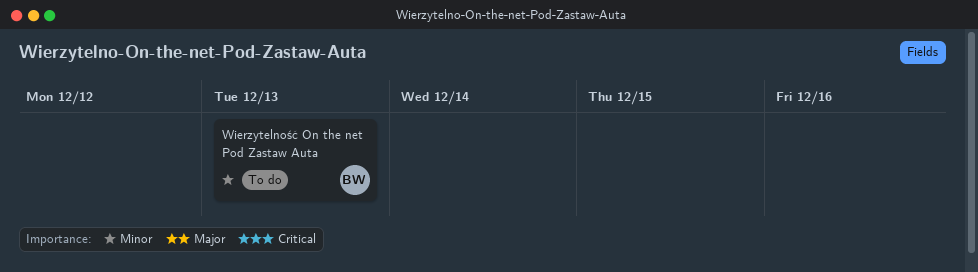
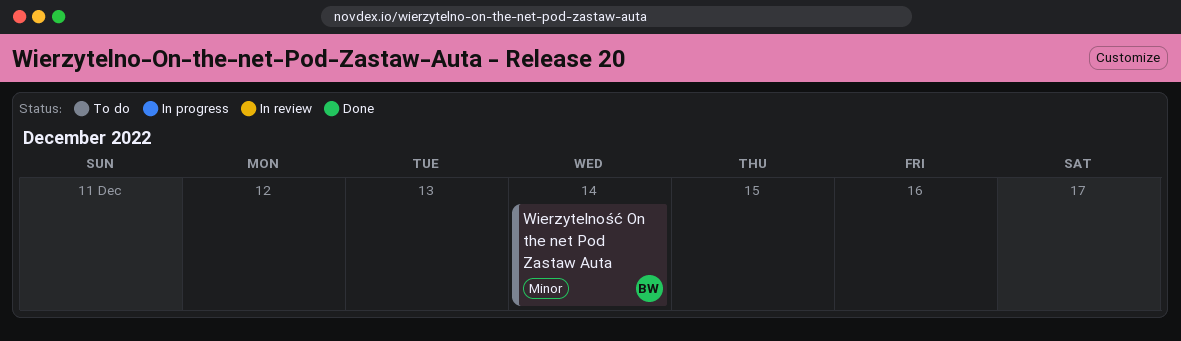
Wierzytelność On the net Pod Zastaw Auta, due: Dec 13 -> Dec 14

